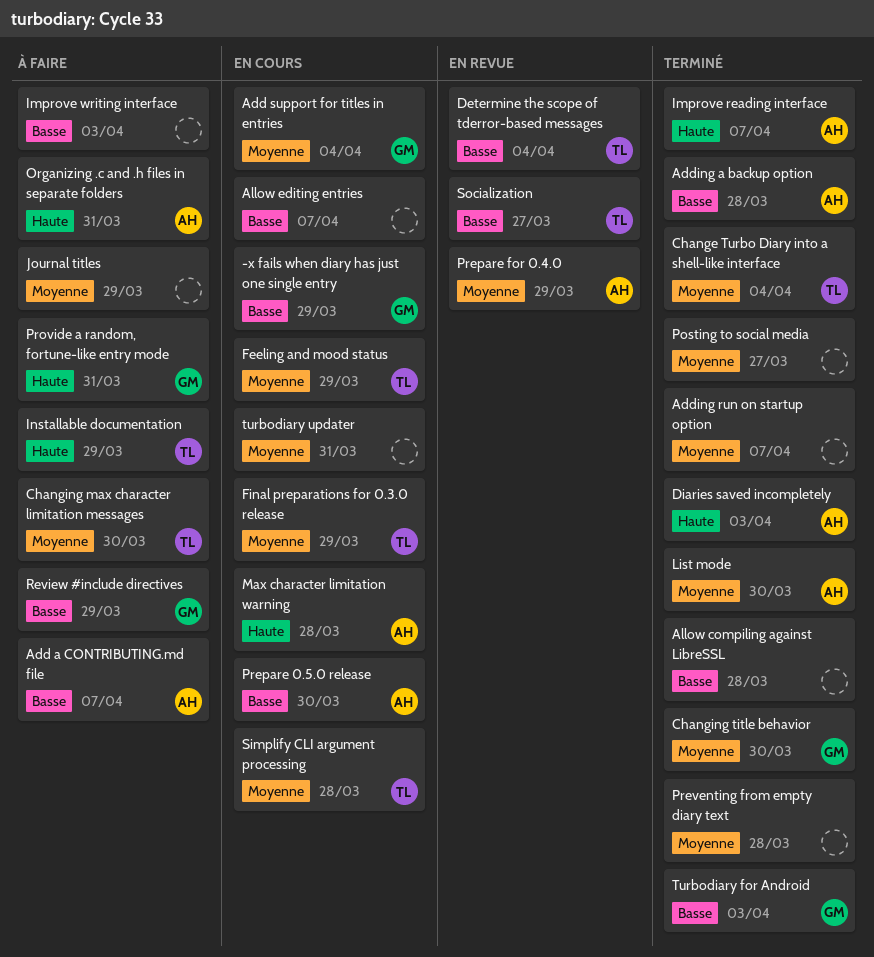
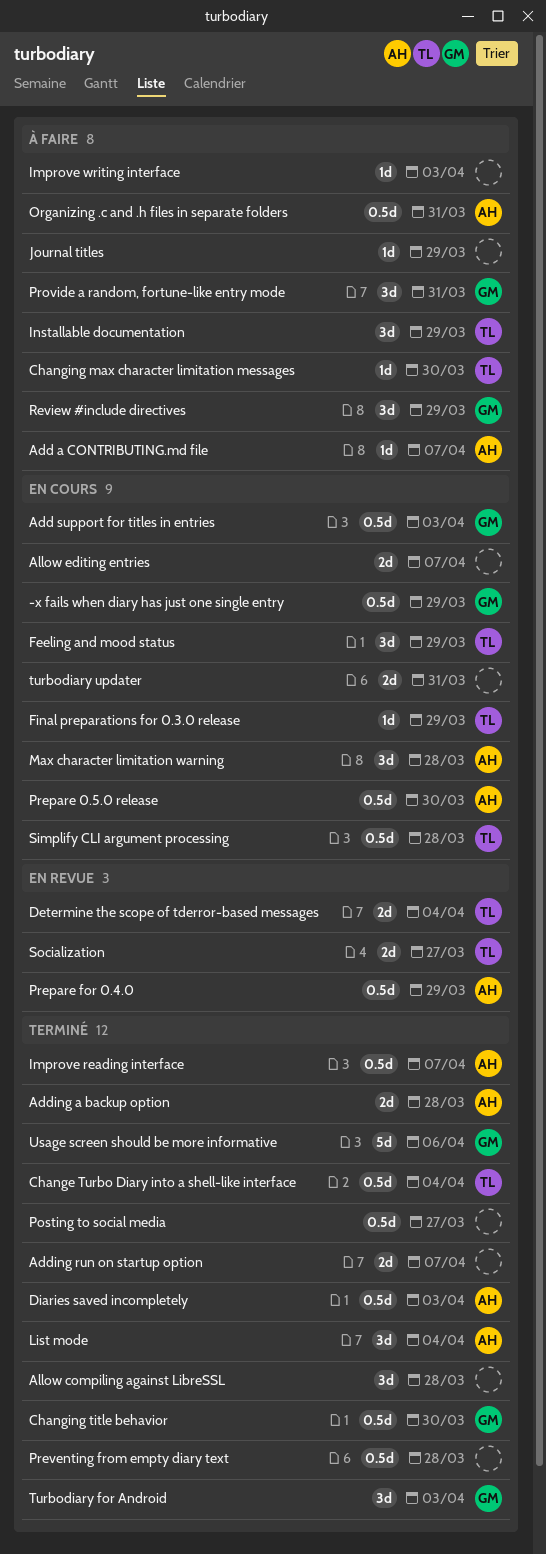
Add support for titles in entries, due: Apr 4 -> Apr 3
List mode, due: Mar 30 -> Apr 4
Usage screen should be more informative: none -> present

